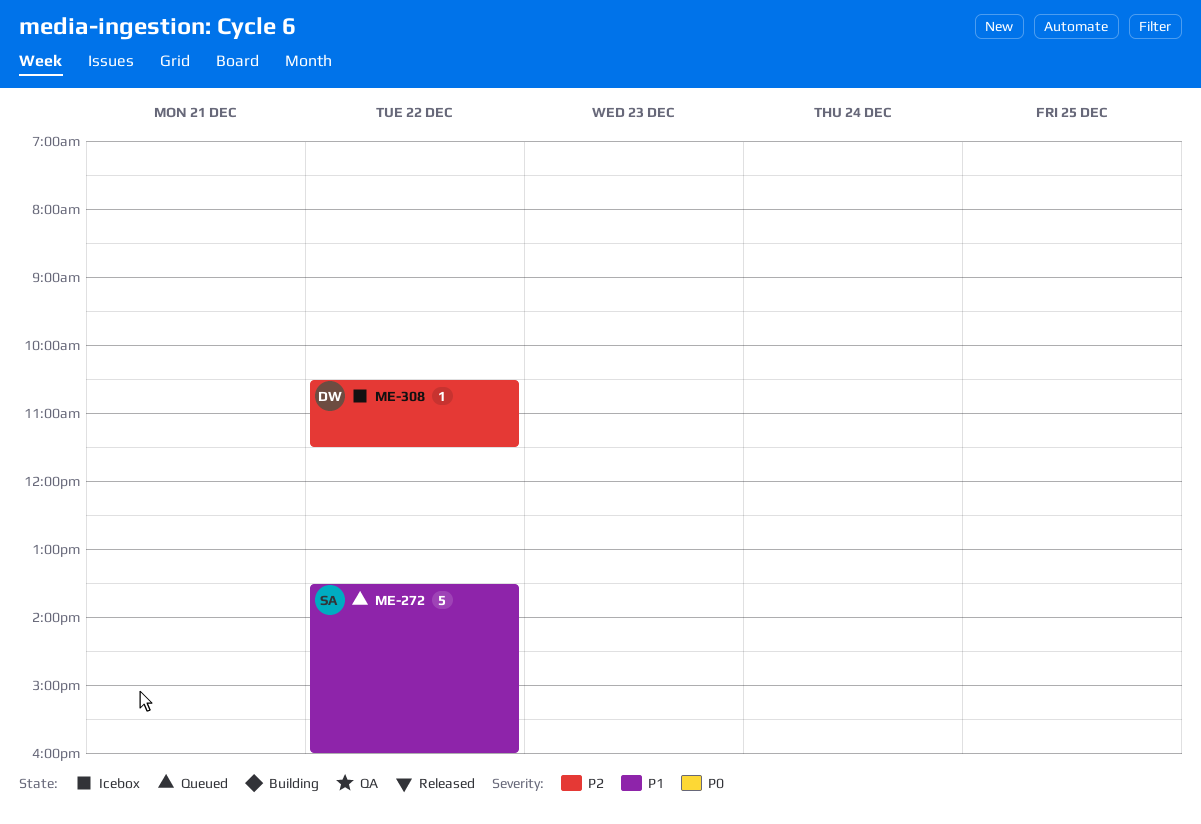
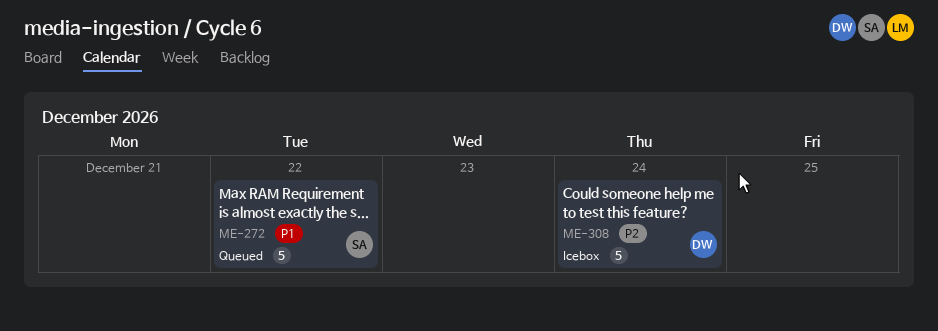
ME-308, estimate: 1 -> 5
ME-308, day: Dec 22 -> Dec 24

